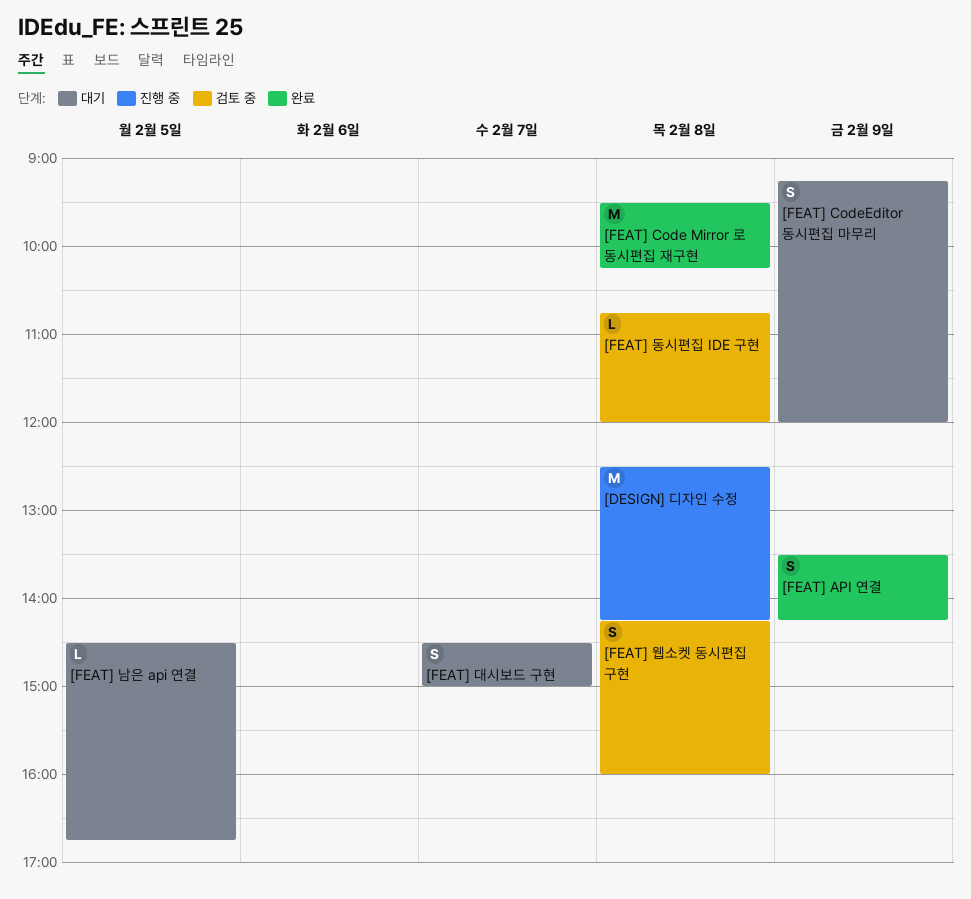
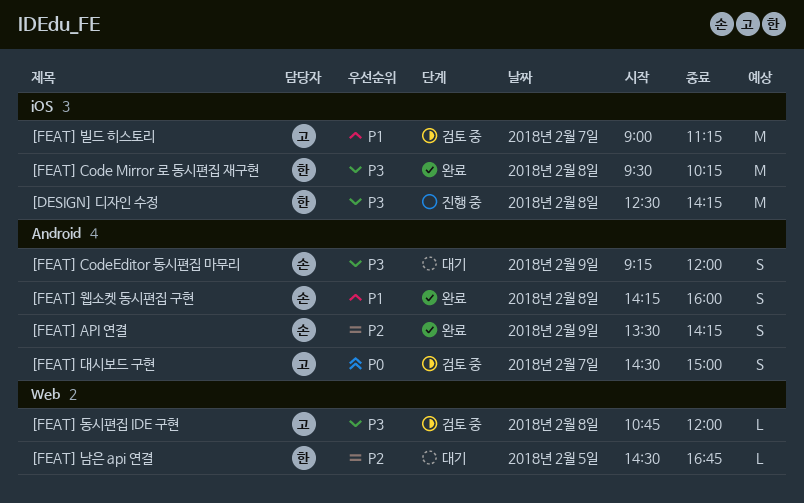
[FEAT] 대시보드 구현, status: 대기 -> 검토 중
[FEAT] 빌드 히스토리: none -> present
[FEAT] 웹소켓 동시편집 구현, status: 검토 중 -> 완료

